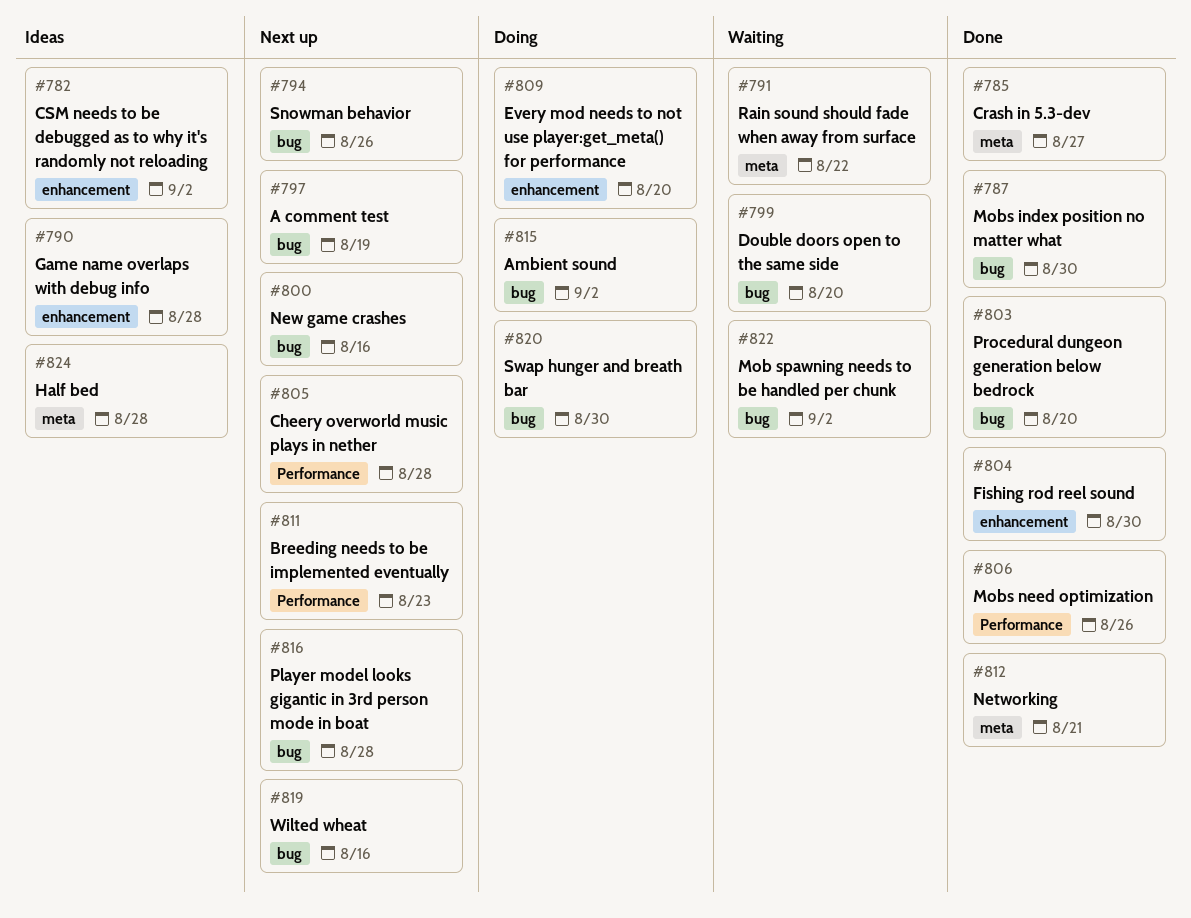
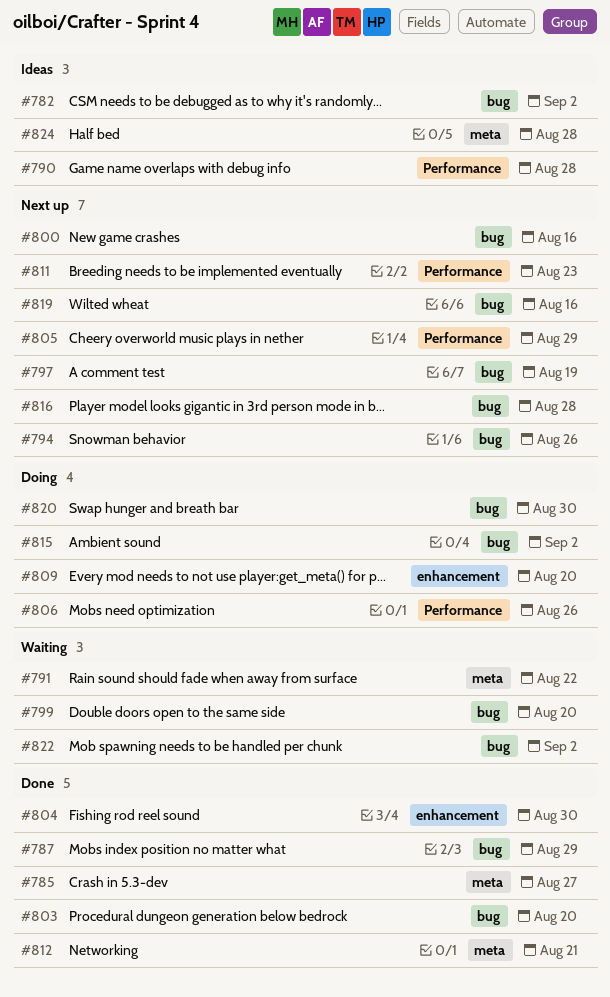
#782, label: enhancement -> bug
#787, due: Aug 30 -> Aug 29
#790, label: enhancement -> Performance
#805, due: Aug 28 -> Aug 29
#806, status: Done -> Doing

